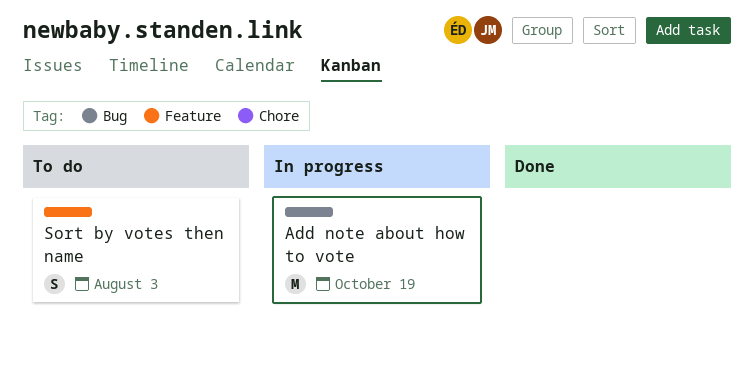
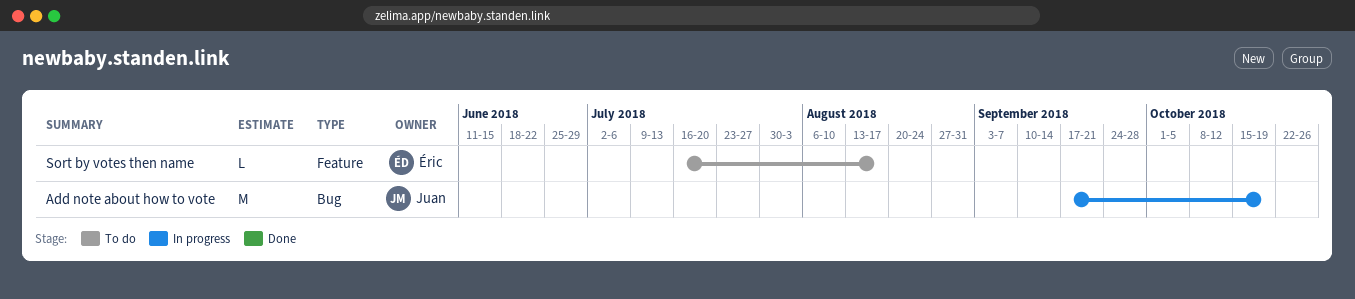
Sort by votes then name, estimate: S -> L
Sort by votes then name, due: Aug 3 -> Aug 17

